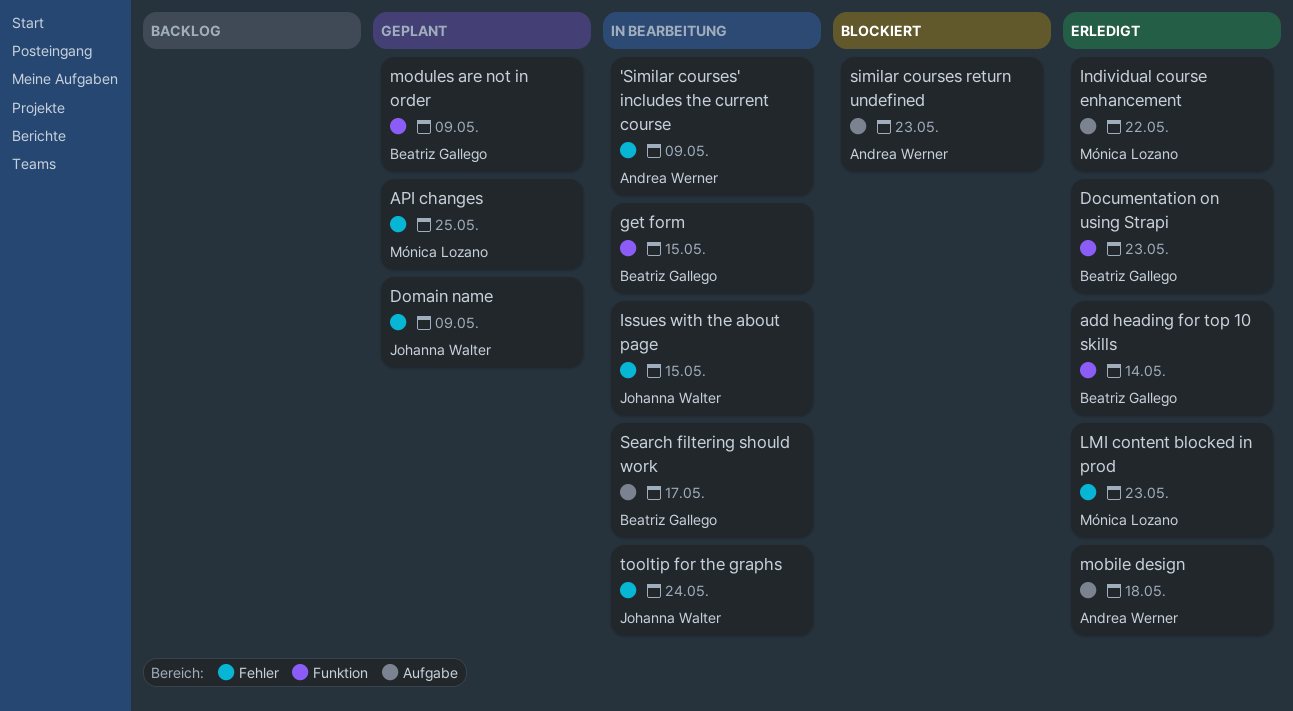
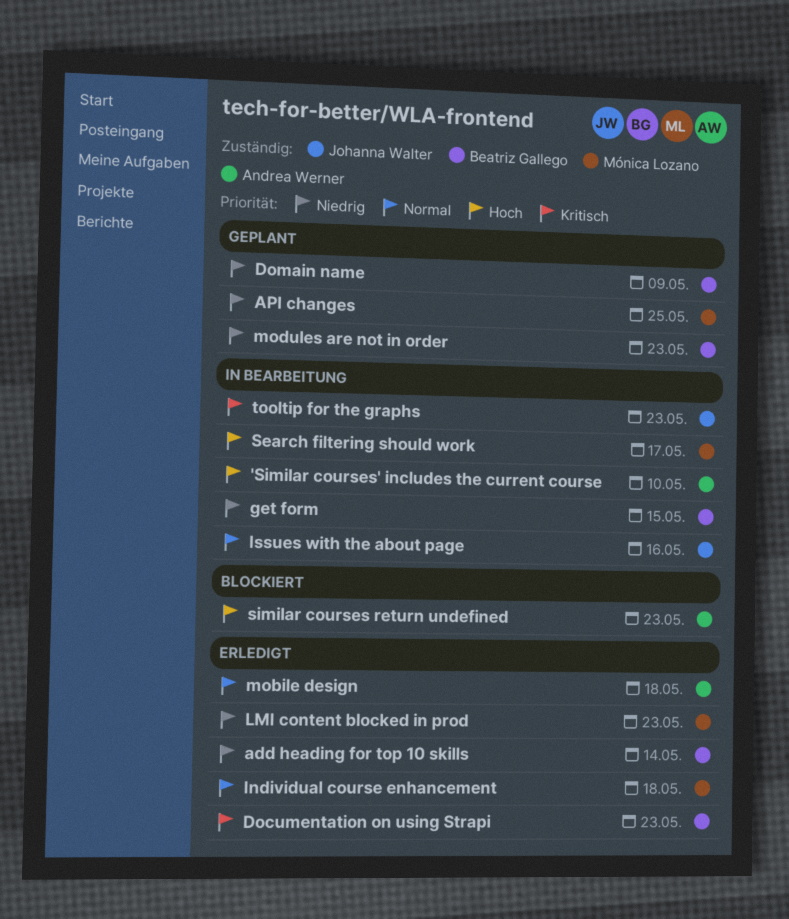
'Similar courses' includes the current course, due: May 9 -> May 10
Domain name, owner: Johanna Walter -> Beatriz Gallego
Individual course enhancement, due: May 22 -> May 18
Issues with the about page, due: May 15 -> May 16
modules are not in order, due: May 9 -> May 23
Search filtering should work, owner: Beatriz Gallego -> Mónica Lozano
tooltip for the graphs, due: May 24 -> May 23

